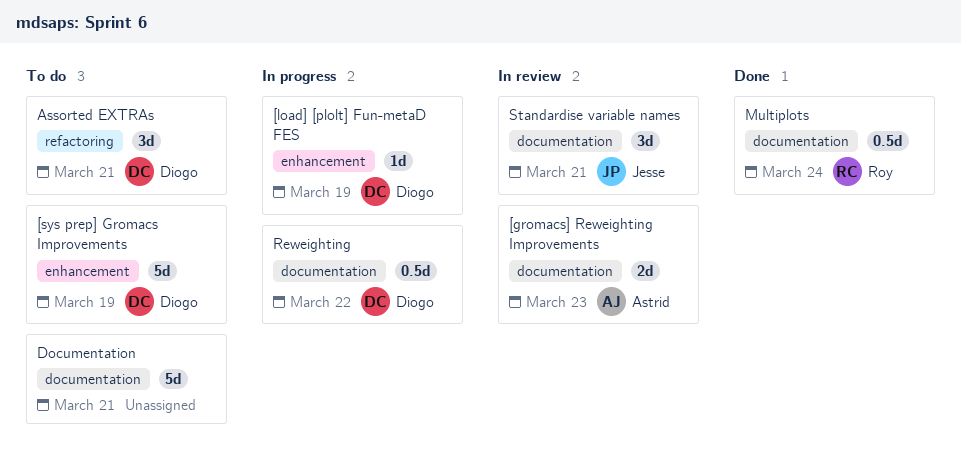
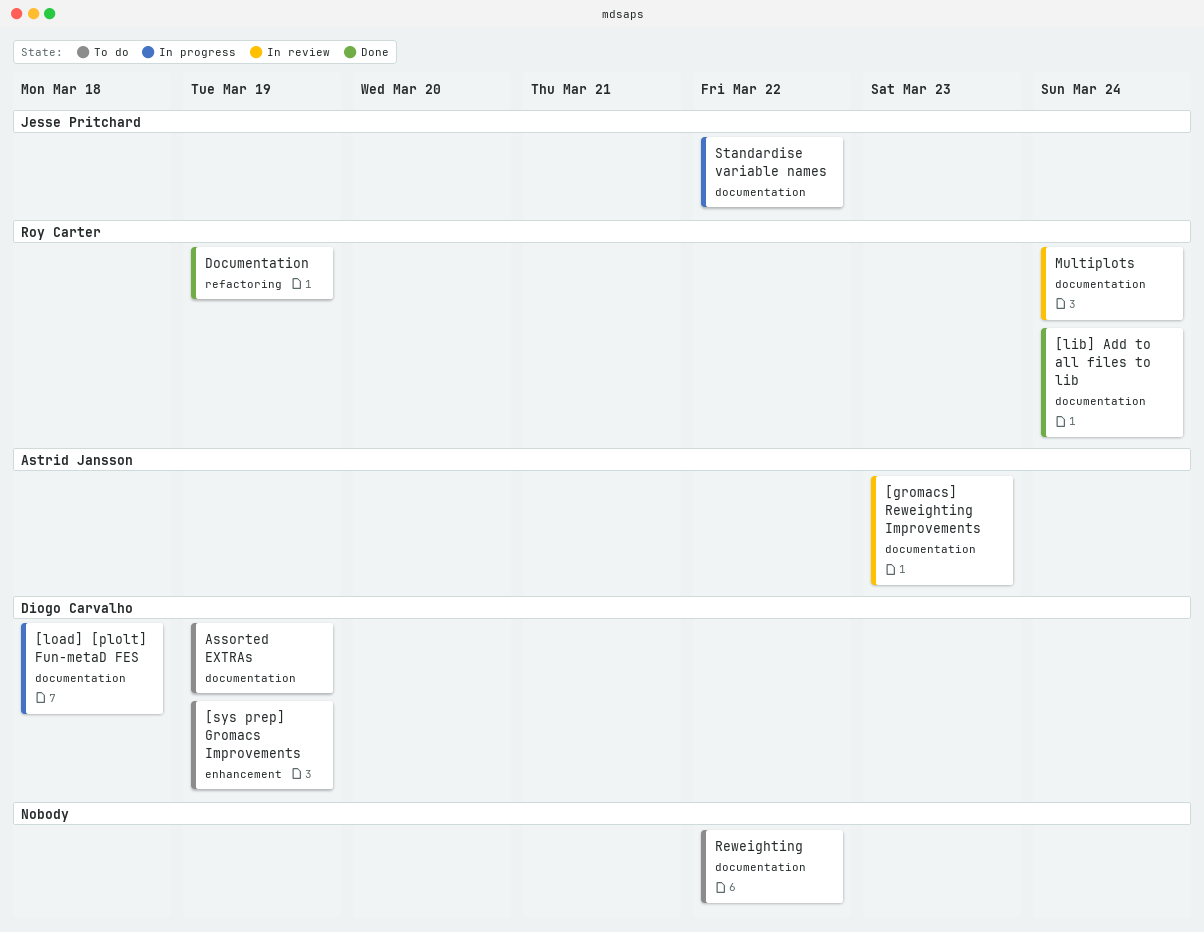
[lib] Add to all files to lib: none -> present
[load] [plolt] Fun-metaD FES, label: enhancement -> documentation
[load] [plolt] Fun-metaD FES, due: Mar 19 -> Mar 18
Assorted EXTRAs, label: refactoring -> documentation
Assorted EXTRAs, due: Mar 21 -> Mar 19
Documentation, status: To do -> Done
Documentation, owner: none -> Roy Carter
Documentation, label: documentation -> refactoring
Documentation, due: Mar 21 -> Mar 19
Multiplots, status: Done -> In review
Reweighting, status: In progress -> To do
Reweighting, owner: Diogo Carvalho -> none
Standardise variable names, status: In review -> In progress
Standardise variable names, due: Mar 21 -> Mar 22

